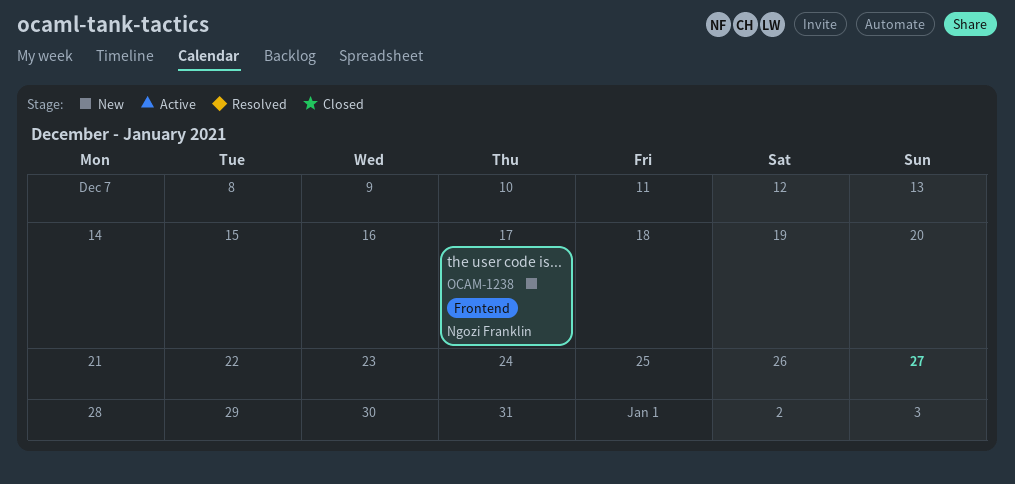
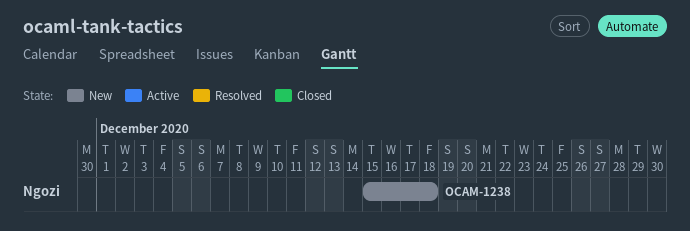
OCAM-1238, due: Dec 17 -> Dec 18

